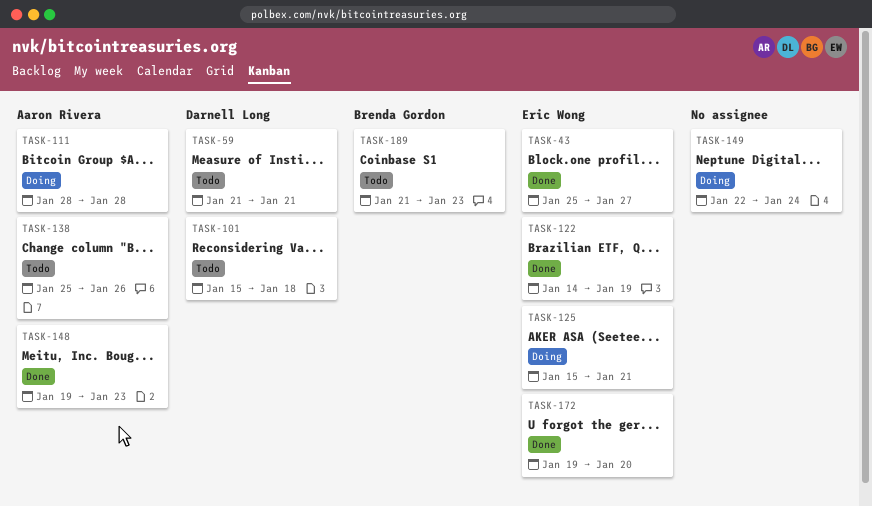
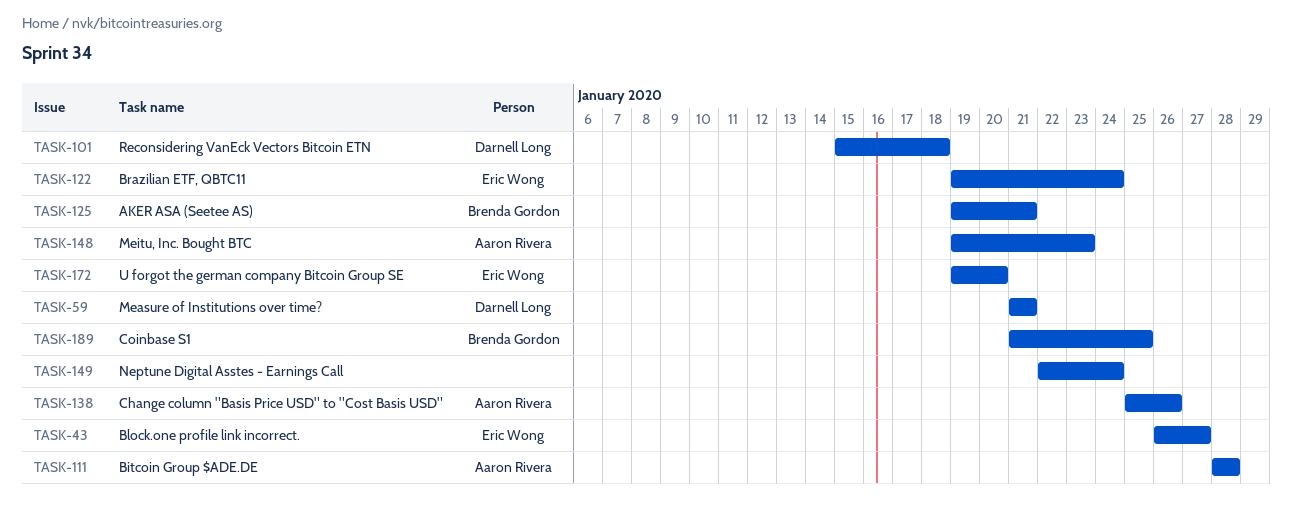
TASK-43, start: Jan 25 -> Jan 26
TASK-122, start: Jan 14 -> Jan 19
TASK-122, due: Jan 19 -> Jan 24
TASK-125, owner: Eric Wong -> Brenda Gordon
TASK-125, start: Jan 15 -> Jan 19
TASK-189, due: Jan 23 -> Jan 25

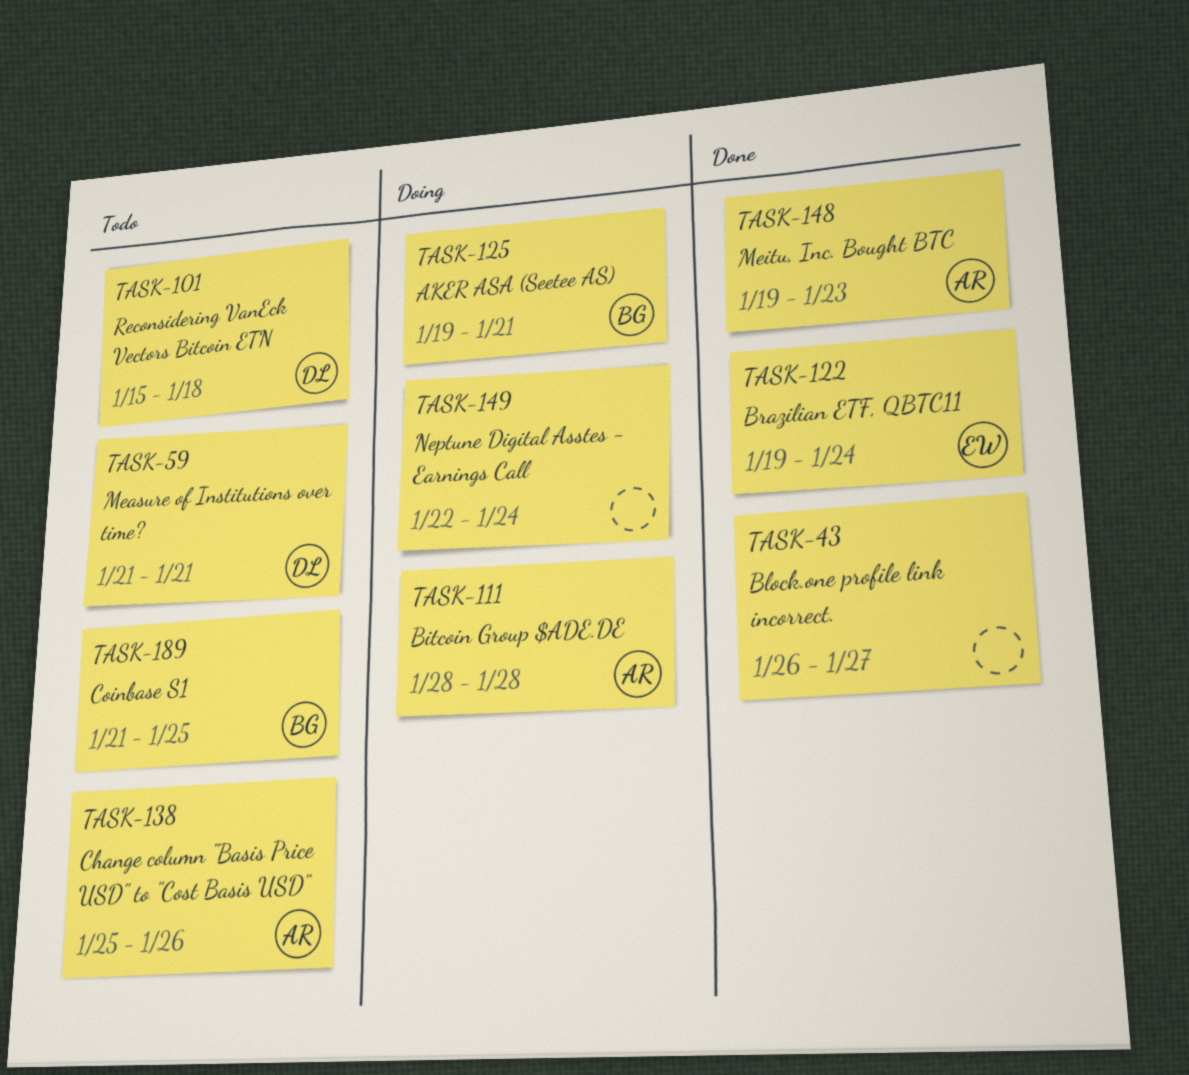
TASK-43, owner: Eric Wong -> none
TASK-172: present -> none

